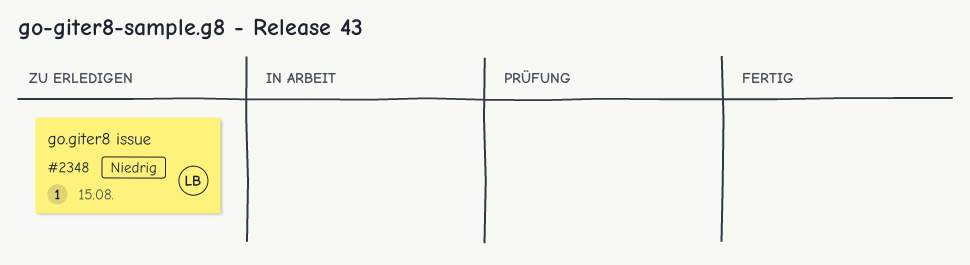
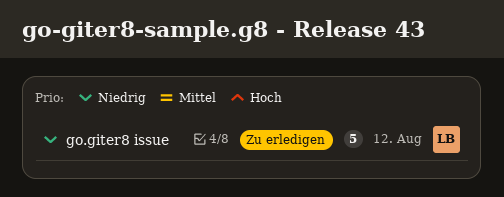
go.giter8 issue, estimate: 1 -> 5
go.giter8 issue, due: Aug 15 -> Aug 12

